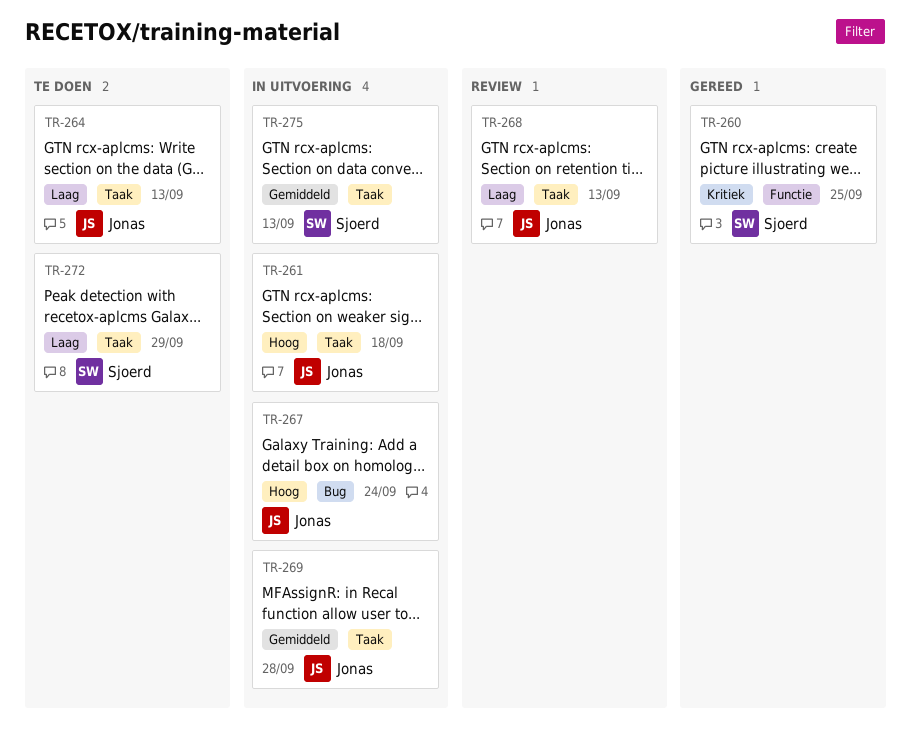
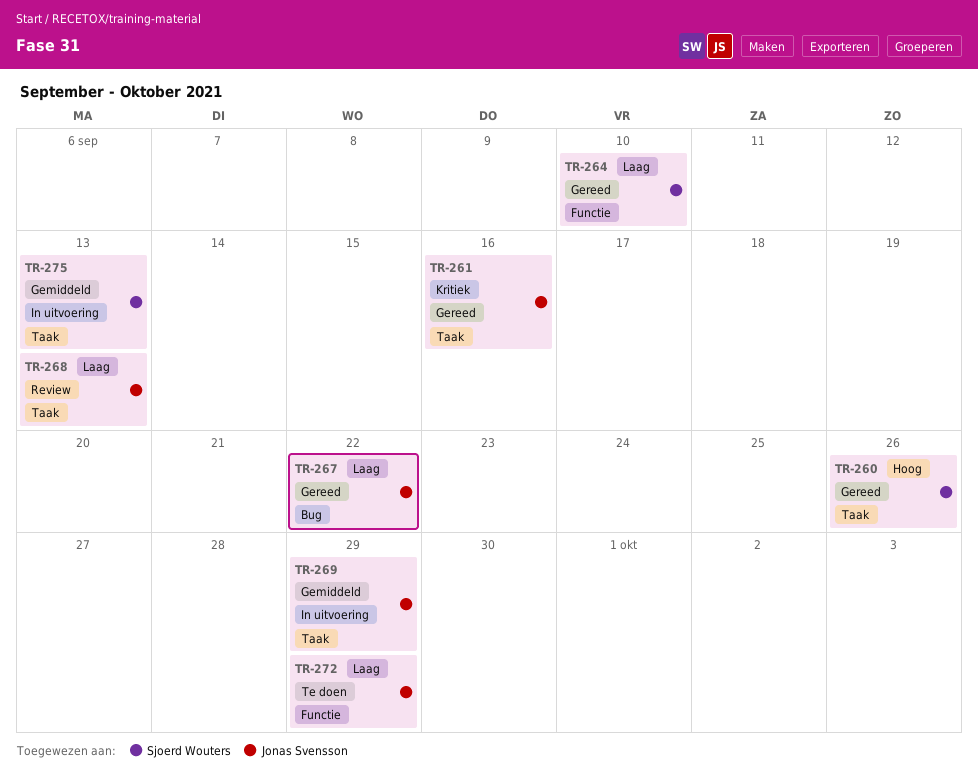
TR-260, priority: Kritiek -> Hoog
TR-260, label: Functie -> Taak
TR-260, due: Sep 25 -> Sep 26
TR-261, status: In uitvoering -> Gereed
TR-261, priority: Hoog -> Kritiek
TR-261, due: Sep 18 -> Sep 16
TR-264, status: Te doen -> Gereed
TR-264, owner: Jonas Svensson -> Sjoerd Wouters
TR-264, label: Taak -> Functie
TR-264, due: Sep 13 -> Sep 10
TR-267, status: In uitvoering -> Gereed
TR-267, priority: Hoog -> Laag
TR-267, due: Sep 24 -> Sep 22
TR-269, due: Sep 28 -> Sep 29
TR-272, owner: Sjoerd Wouters -> Jonas Svensson
TR-272, label: Taak -> Functie

